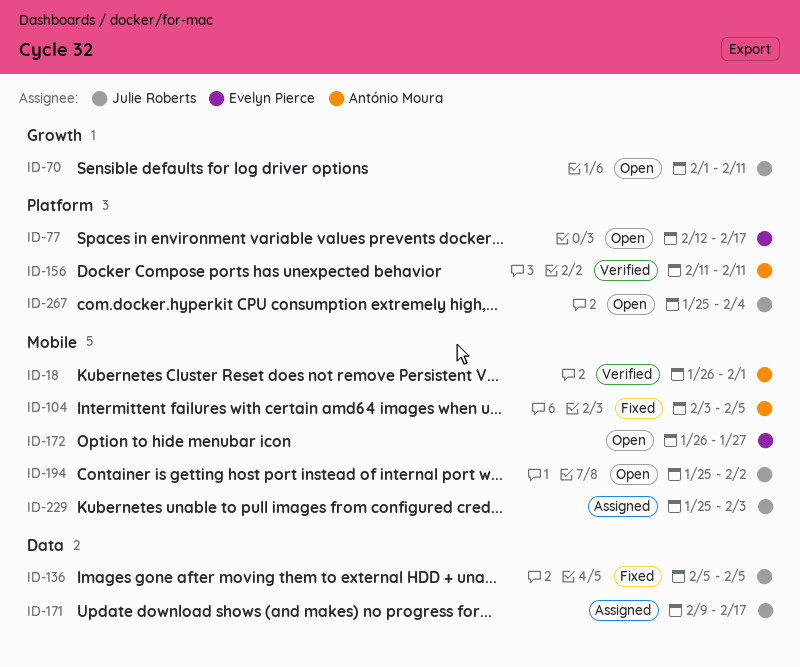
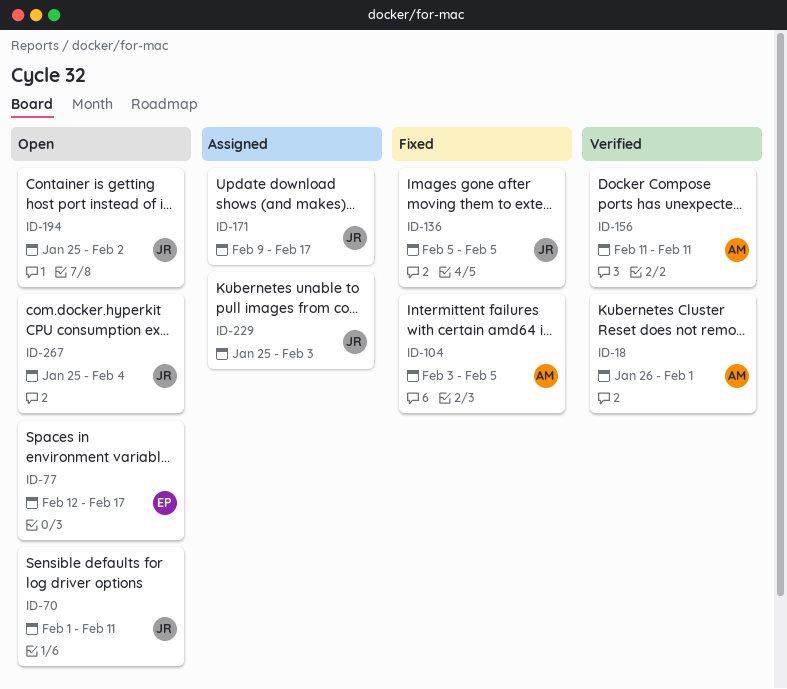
ID-172: present -> none

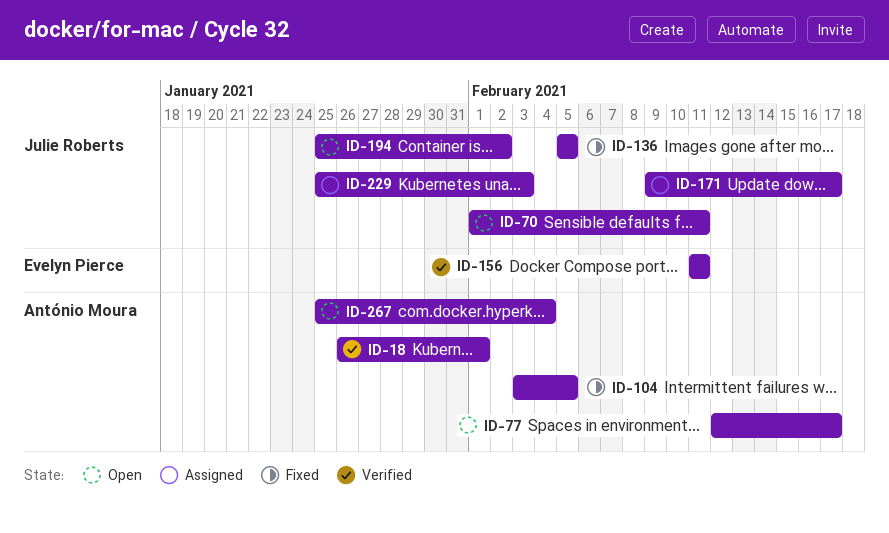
ID-77, owner: Evelyn Pierce -> António Moura
ID-156, owner: António Moura -> Evelyn Pierce
ID-267, owner: Julie Roberts -> António Moura

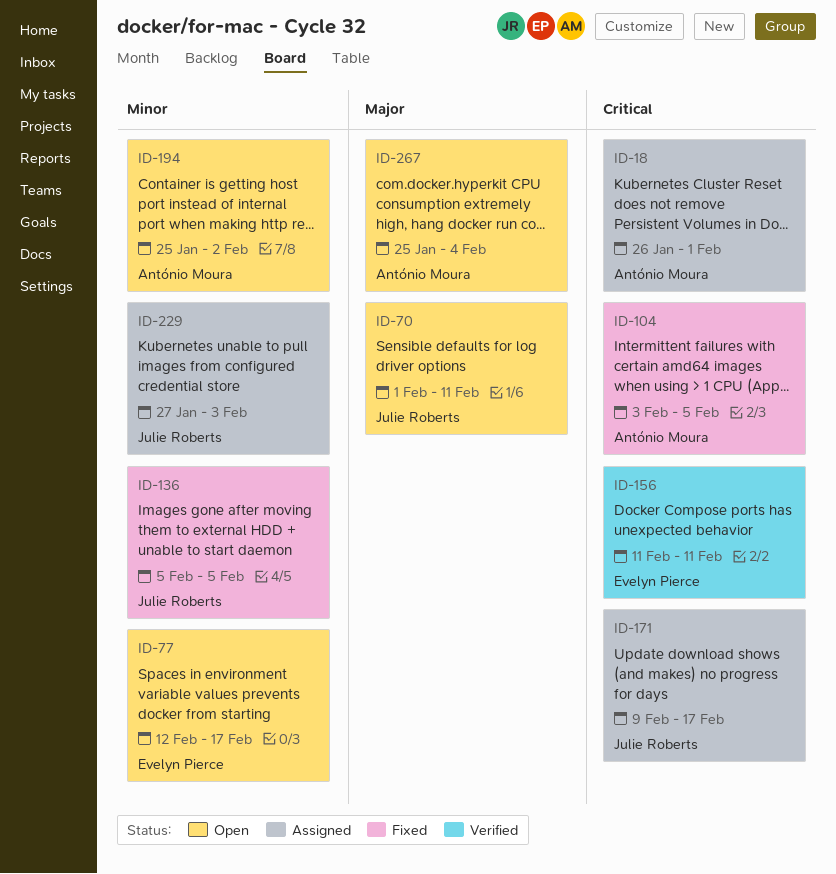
ID-18, status: Verified -> Assigned
ID-77, owner: António Moura -> Evelyn Pierce
ID-194, owner: Julie Roberts -> António Moura
ID-229, start: Jan 25 -> Jan 27

